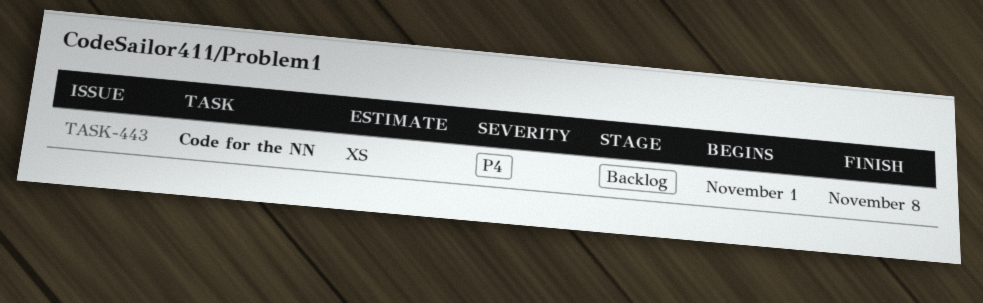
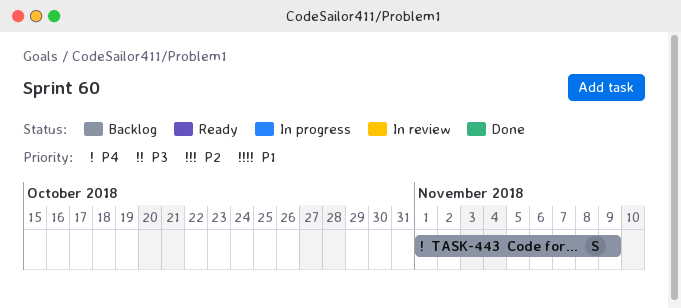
TASK-443, estimate: XS -> S
TASK-443, due: Nov 8 -> Nov 9

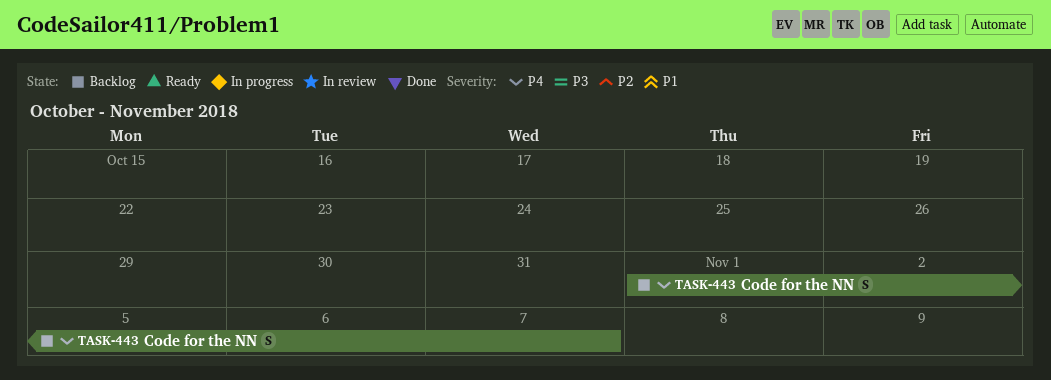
TASK-443, due: Nov 9 -> Nov 7

